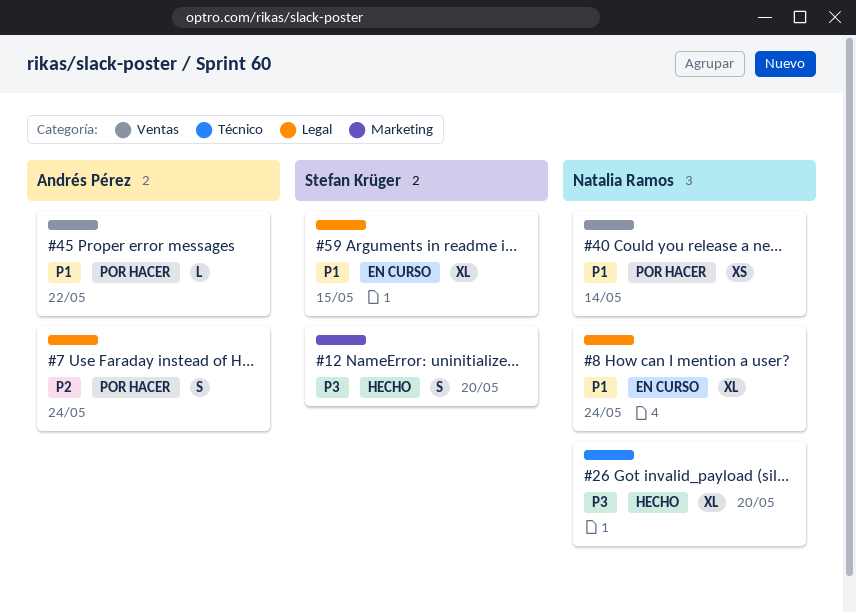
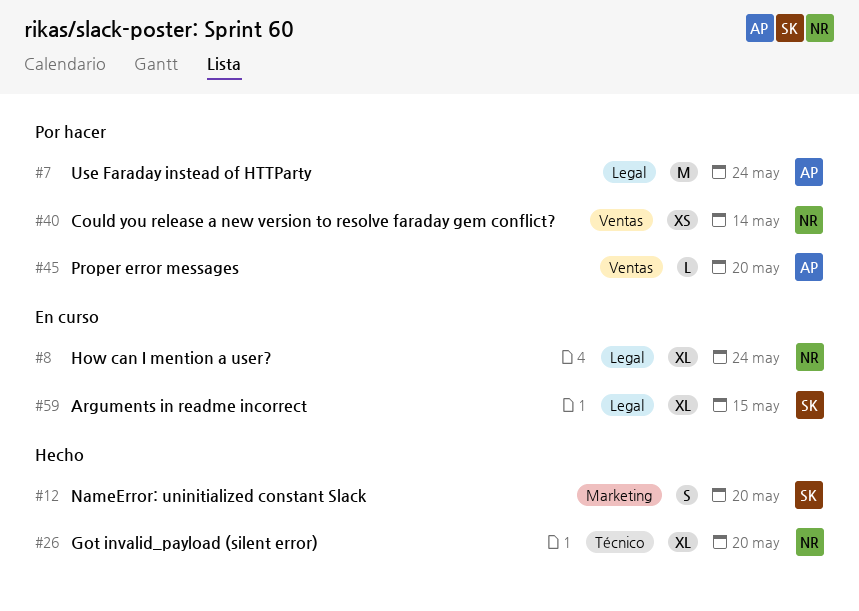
#7, estimate: S -> M
#45, due: May 22 -> May 20

